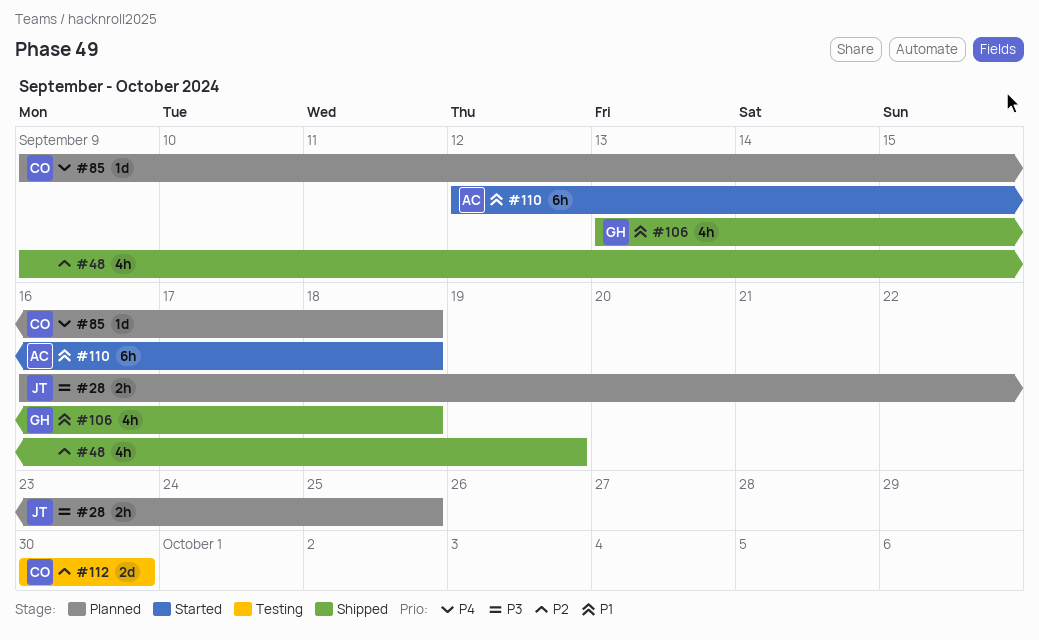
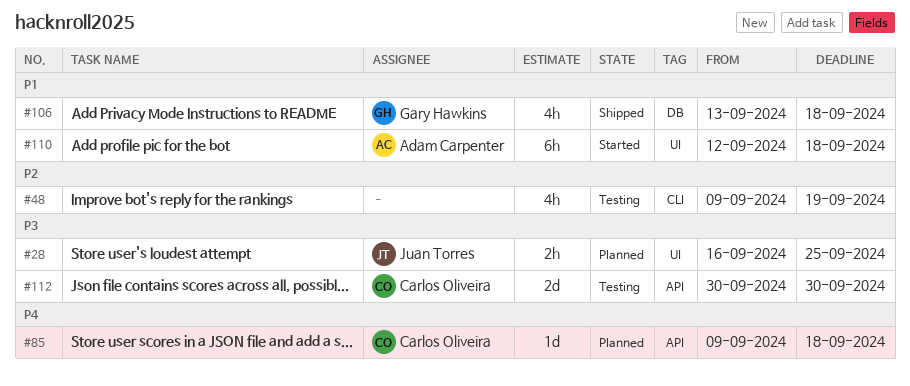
#48, status: Shipped -> Testing
#112, priority: P2 -> P3

